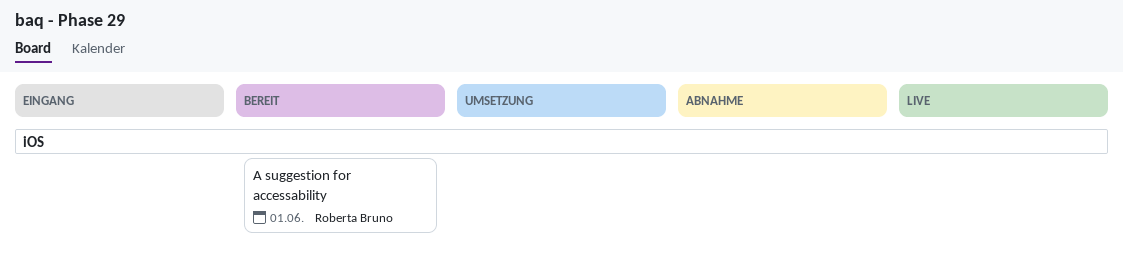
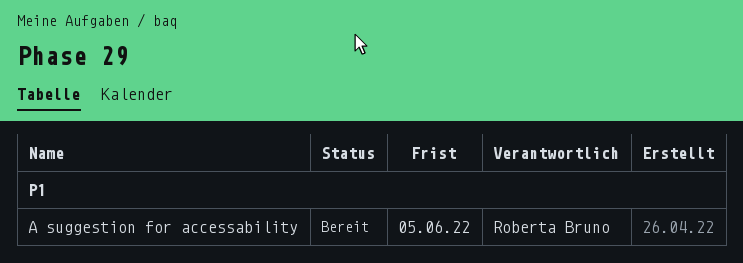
A suggestion for accessability, due: Jun 1 -> Jun 5

